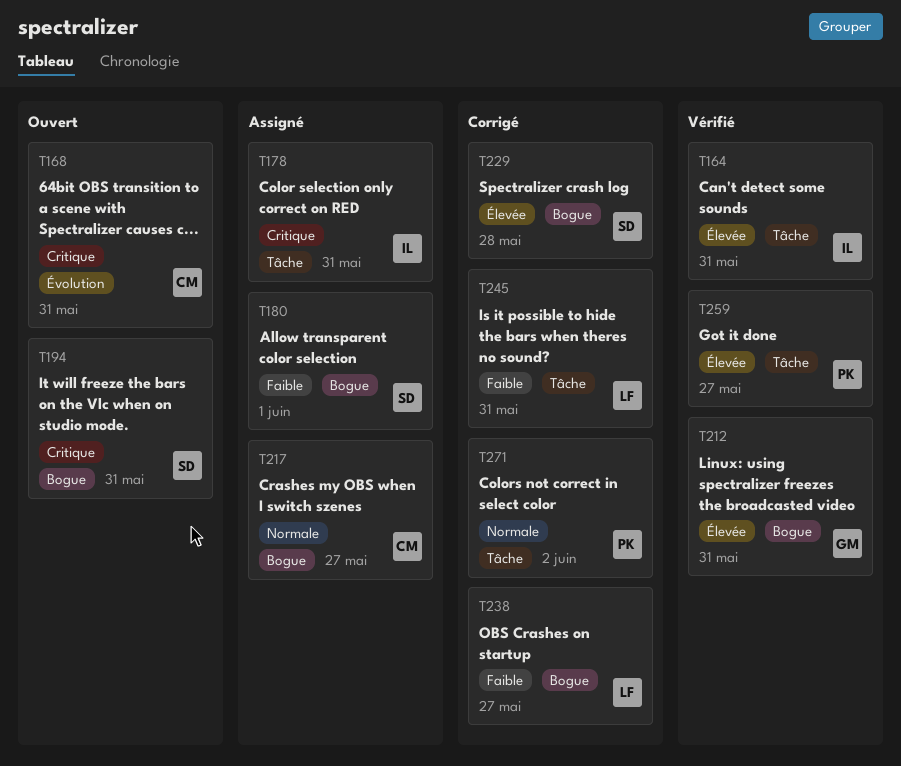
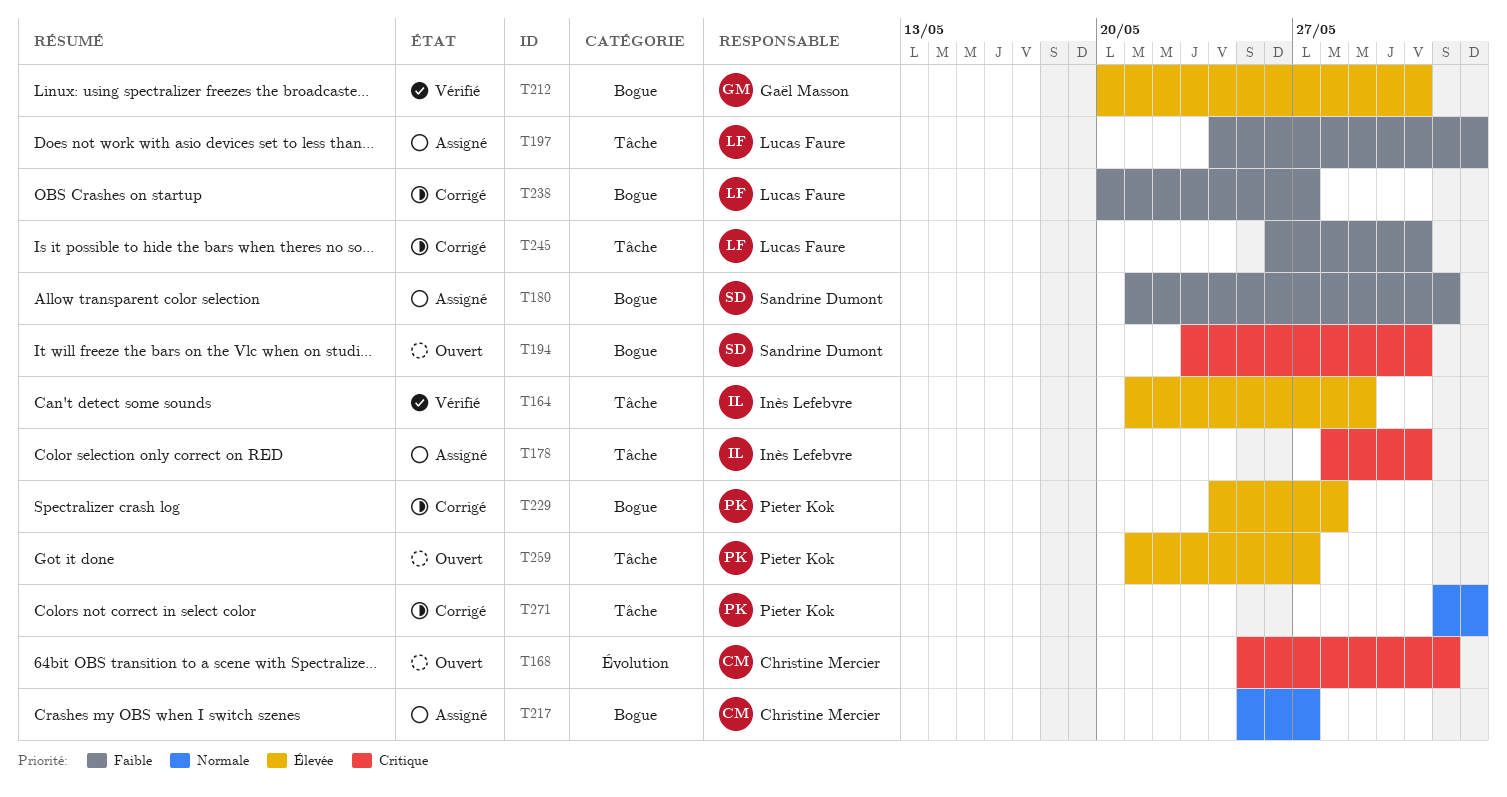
T164, due: May 31 -> May 29
T168, due: May 31 -> Jun 1
T197: none -> present
T229, owner: Sandrine Dumont -> Pieter Kok
T259, status: Vérifié -> Ouvert

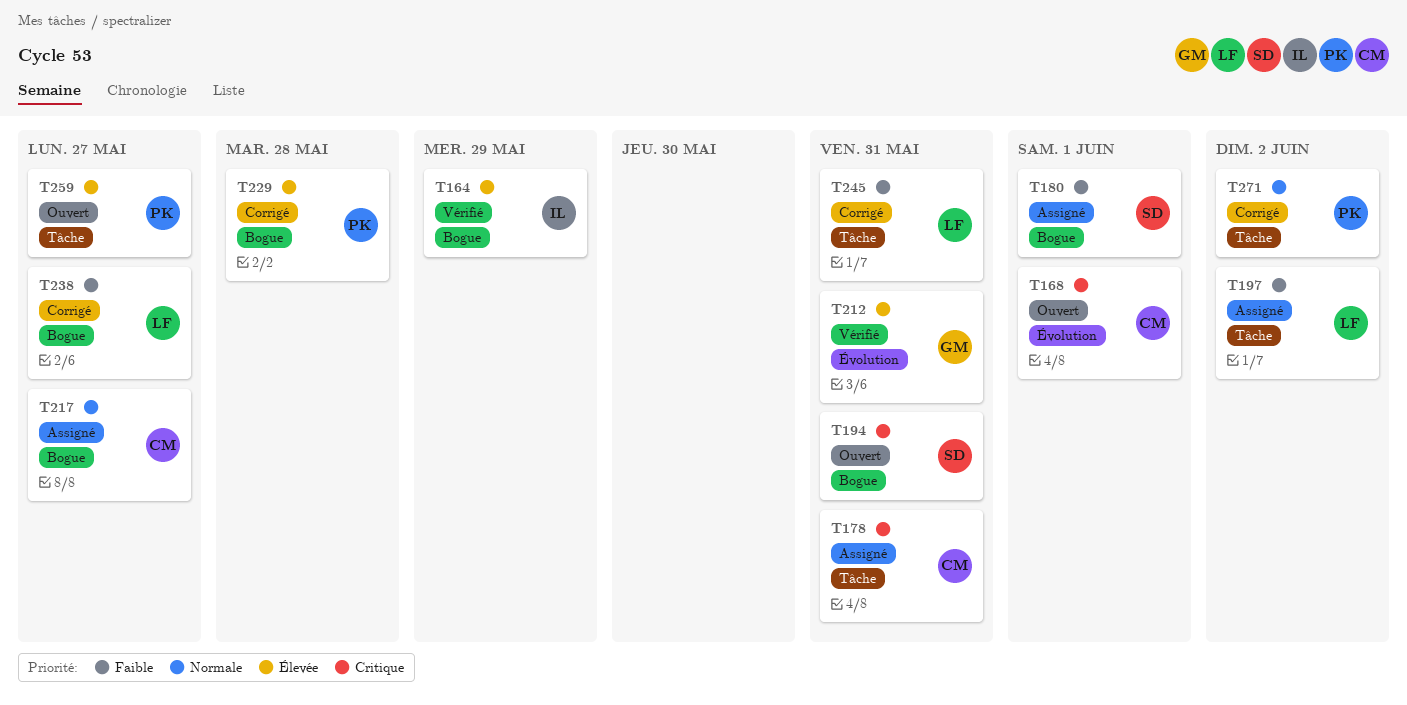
T164, label: Tâche -> Bogue
T178, owner: Inès Lefebvre -> Christine Mercier
T212, label: Bogue -> Évolution

